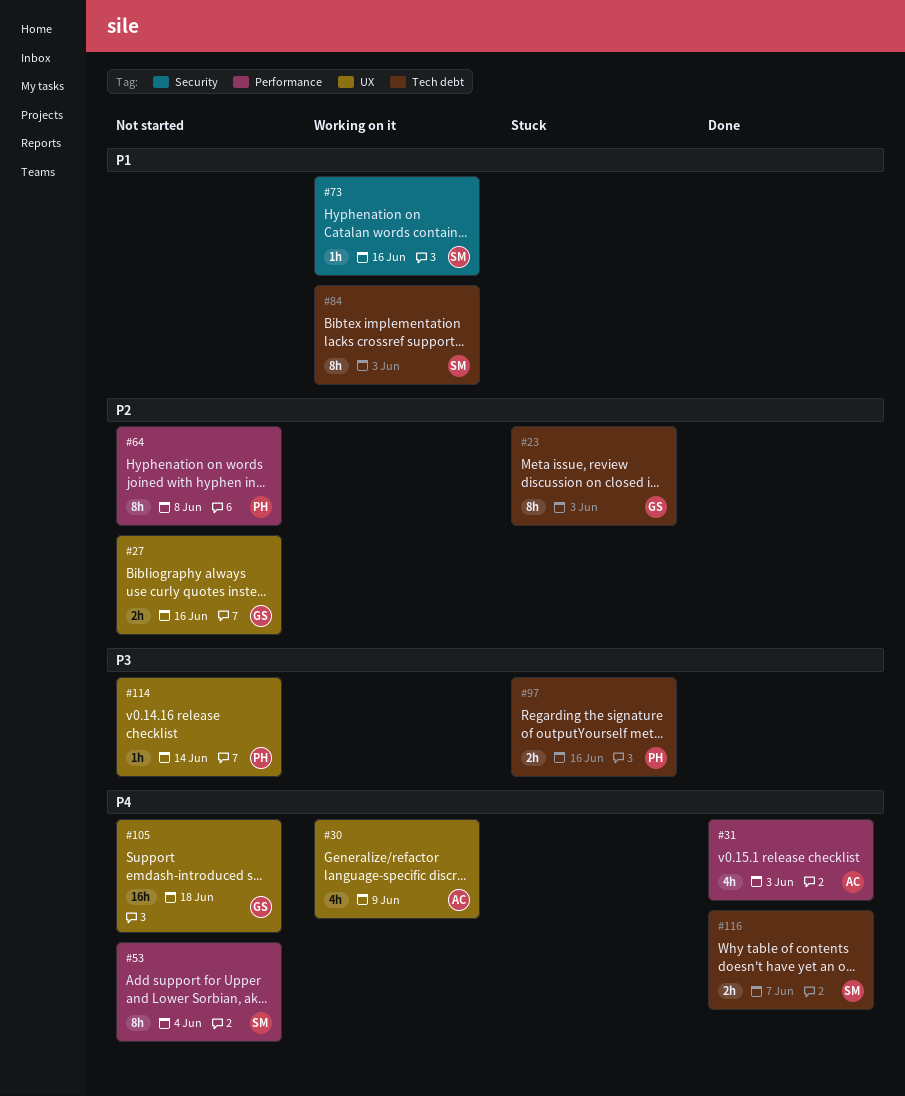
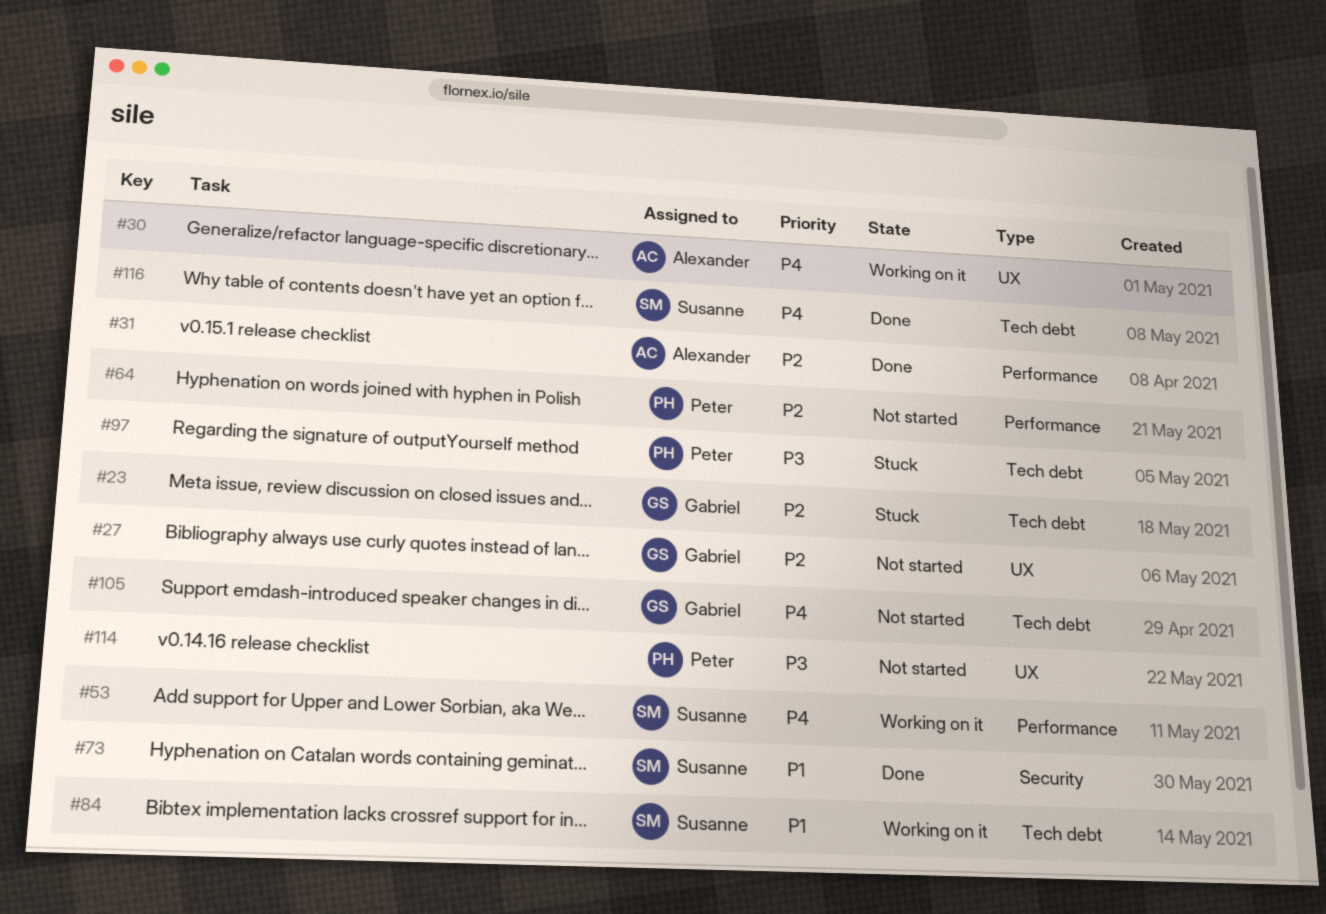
#31, priority: P4 -> P2
#53, status: Not started -> Working on it
#73, status: Working on it -> Done
#105, label: UX -> Tech debt

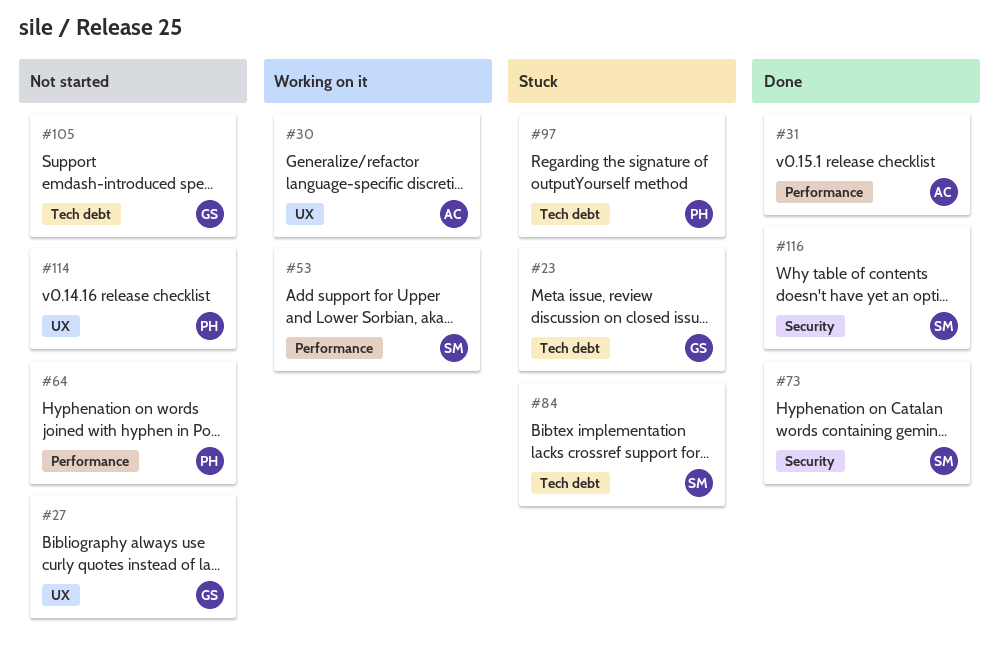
#84, status: Working on it -> Stuck
#116, label: Tech debt -> Security

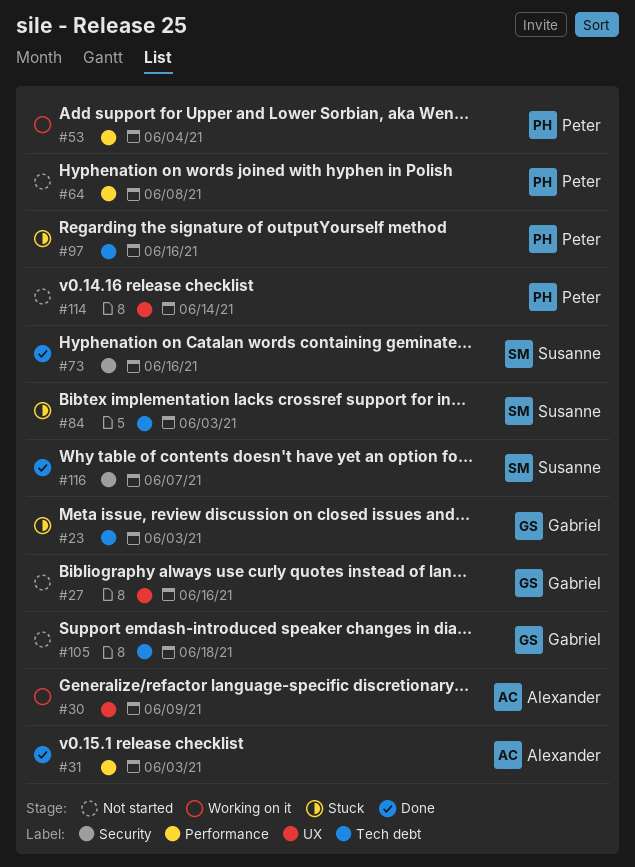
#53, owner: Susanne -> Peter

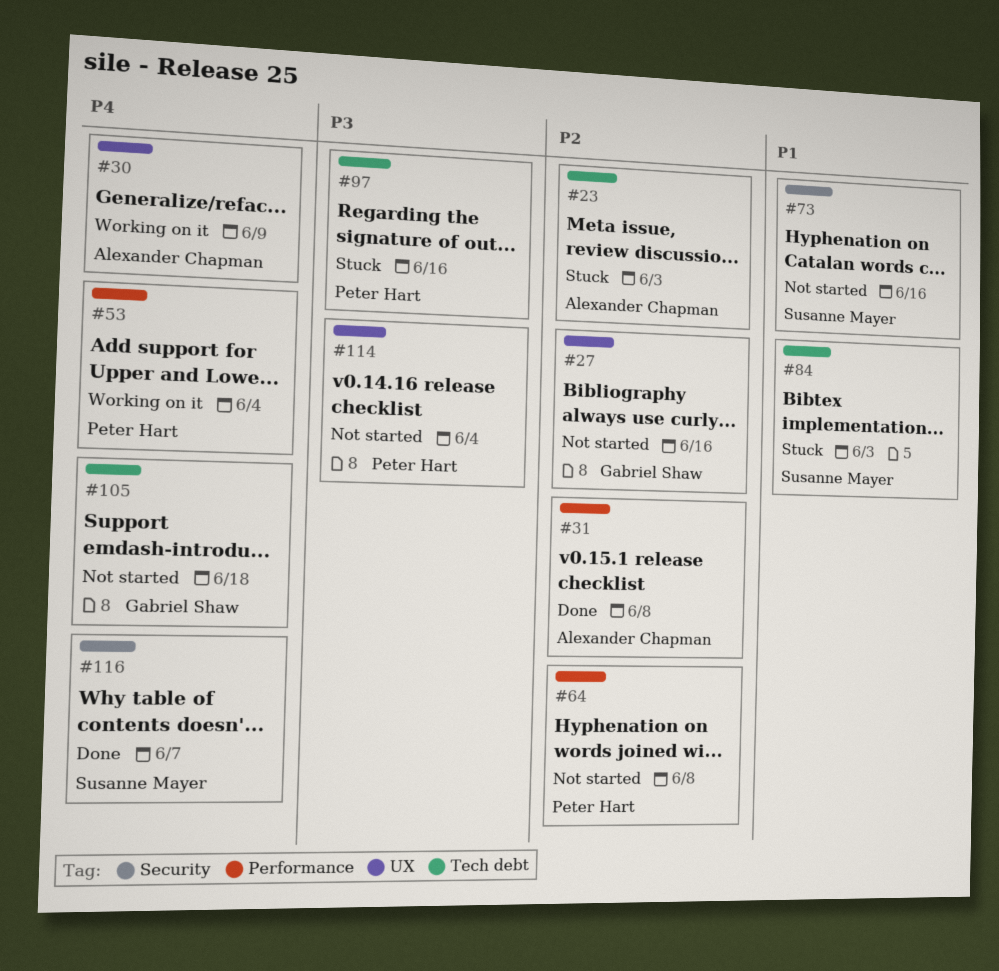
#23, owner: Gabriel Shaw -> Alexander Chapman
#31, due: Jun 3 -> Jun 8
#73, status: Done -> Not started
#114, due: Jun 14 -> Jun 4

